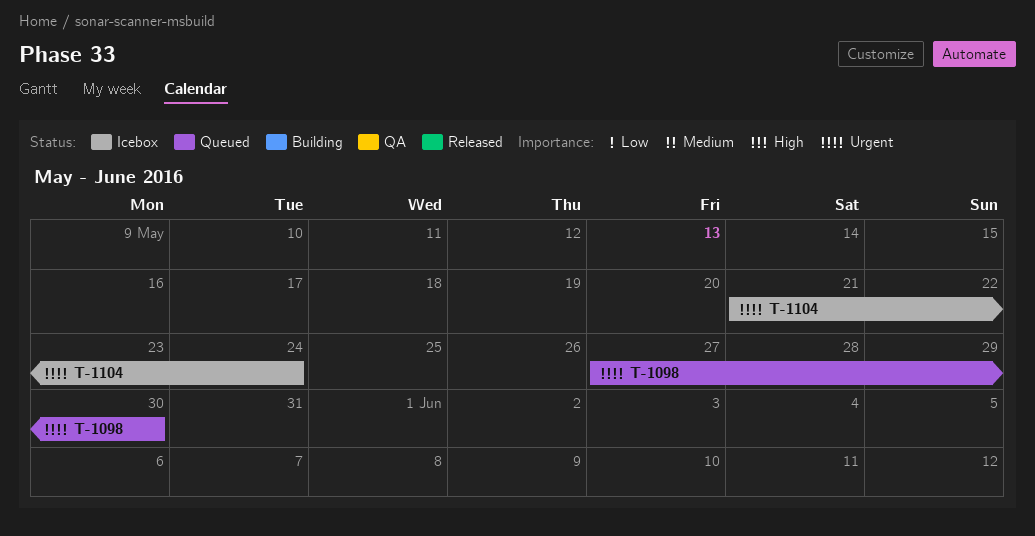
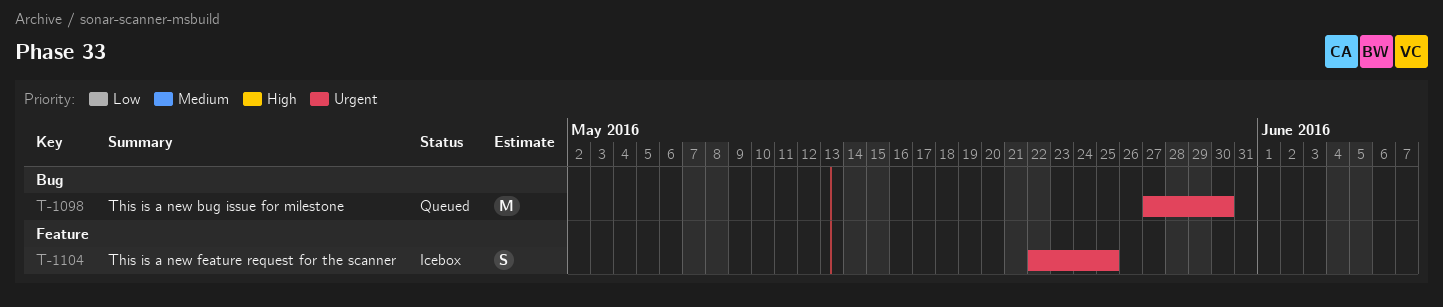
T-1104, start: May 21 -> May 22
T-1104, due: May 24 -> May 25

